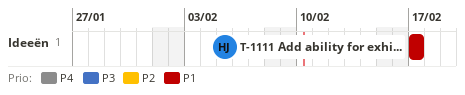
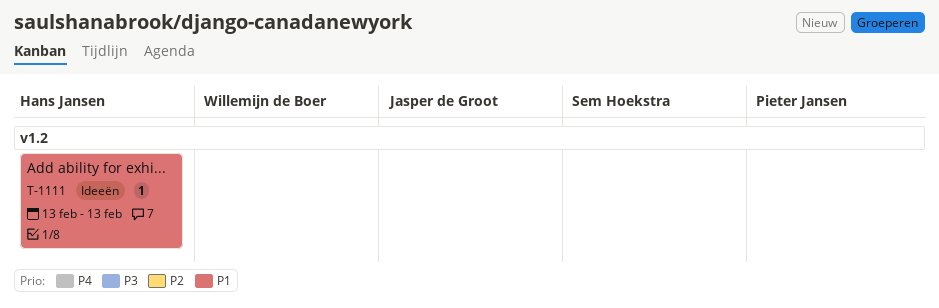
T-1111, start: Feb 17 -> Feb 13
T-1111, due: Feb 17 -> Feb 13

